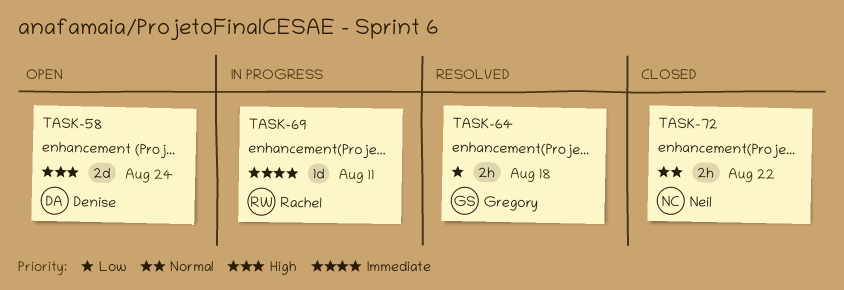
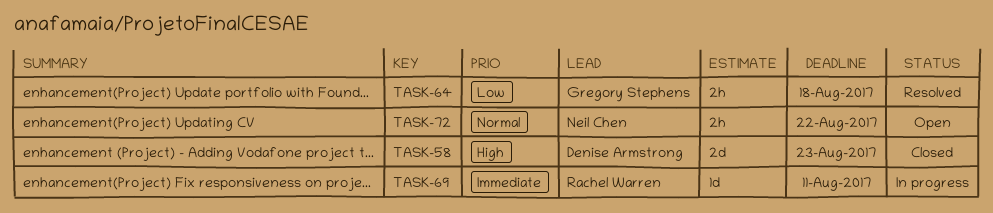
TASK-58, status: Open -> Closed
TASK-58, due: Aug 24 -> Aug 23
TASK-72, status: Closed -> Open

